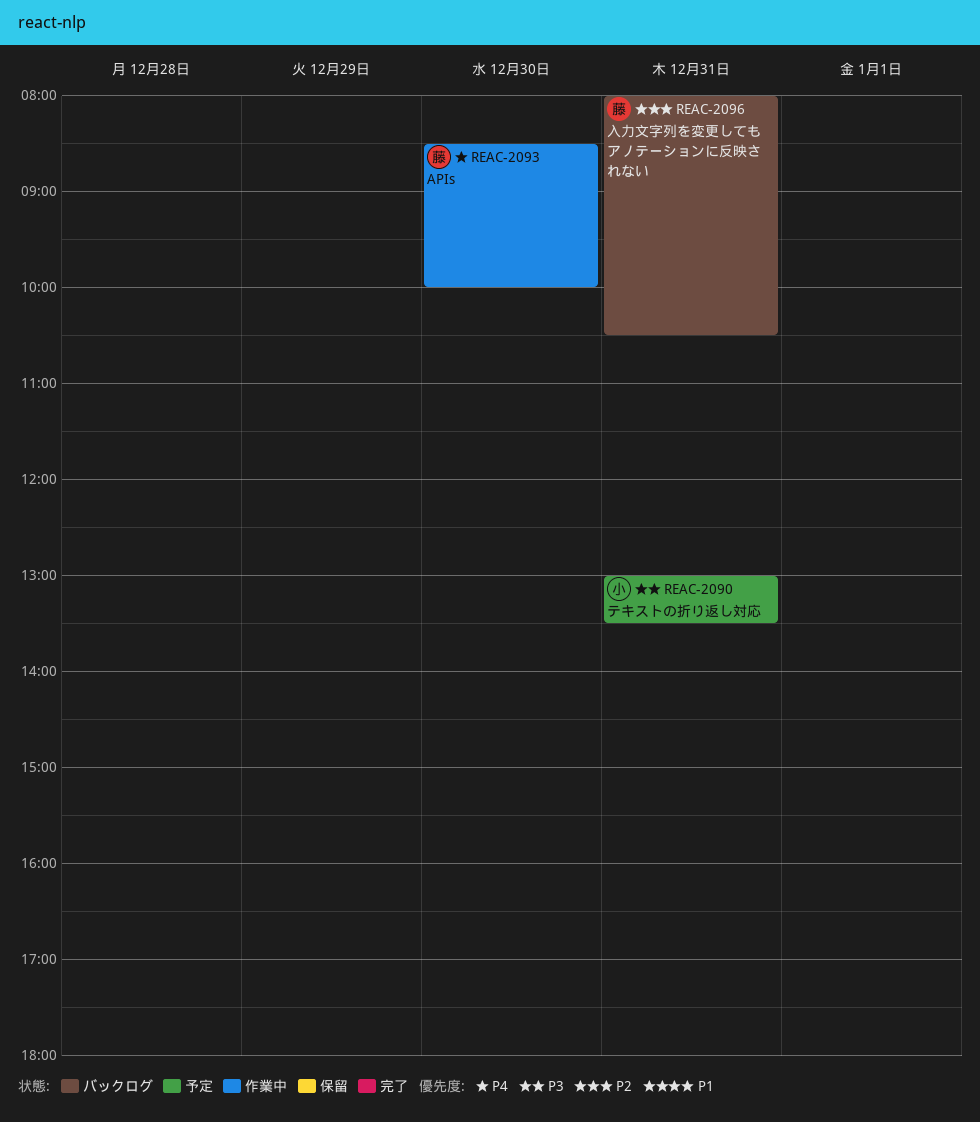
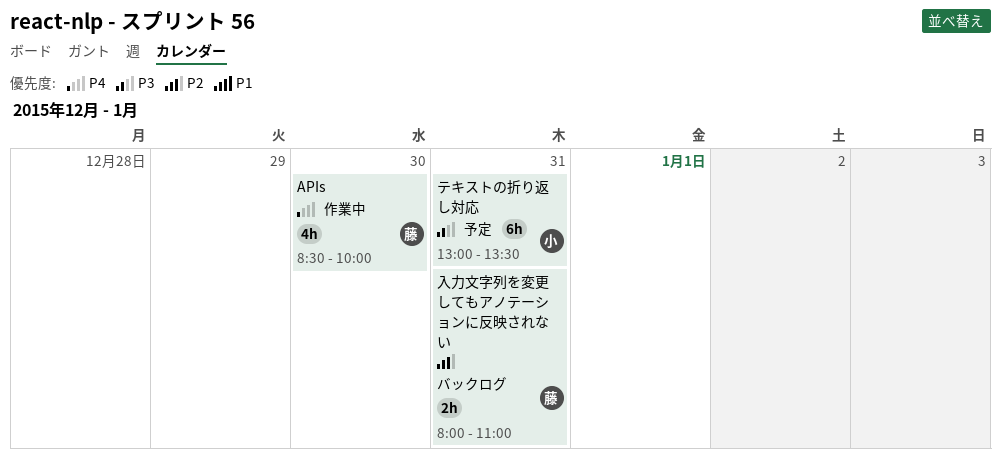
入力文字列を変更してもアノテーションに反映されない, ends: 10:30 -> 11:00

